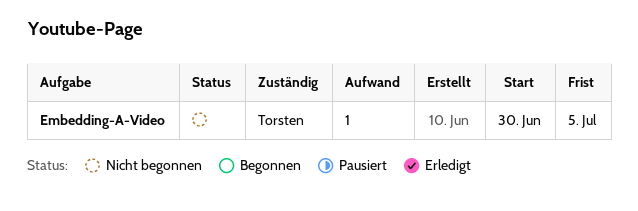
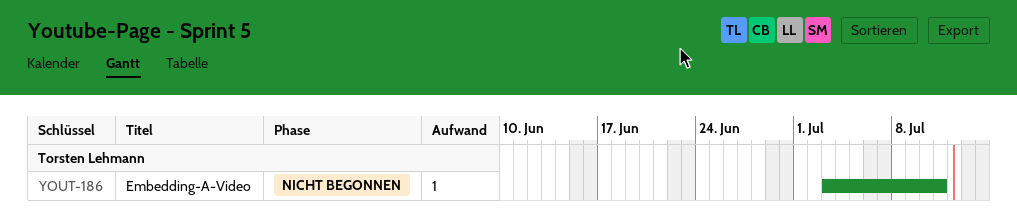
Embedding-A-Video, start: Jun 30 -> Jul 3
Embedding-A-Video, due: Jul 5 -> Jul 11

